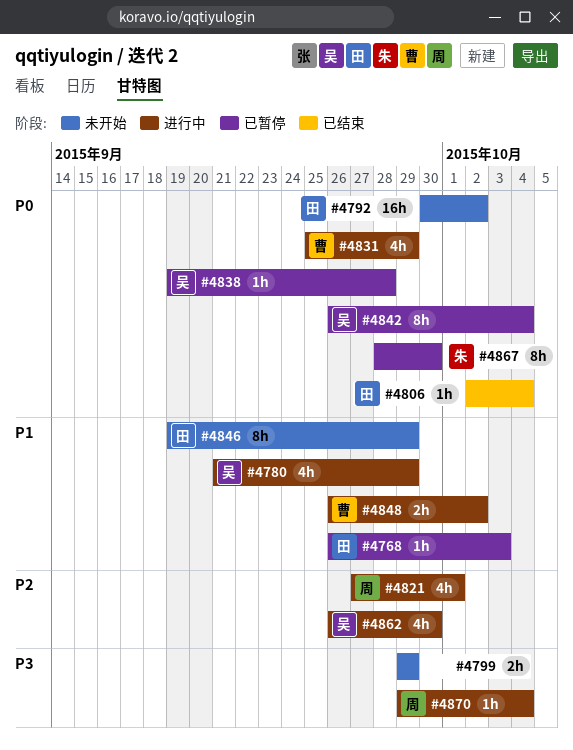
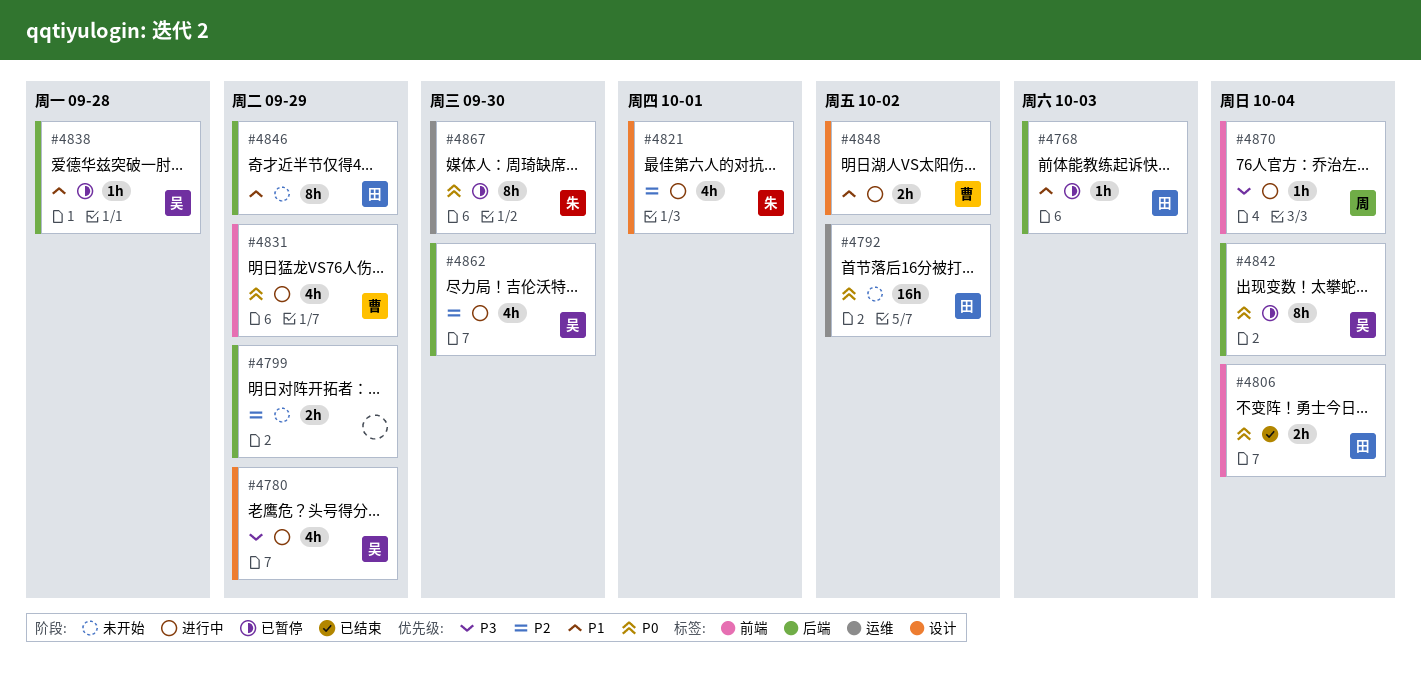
#4780, priority: P1 -> P3
#4799, priority: P3 -> P2
#4806, estimate: 1h -> 2h
#4821, owner: 周 -> 朱
#4838, priority: P0 -> P1

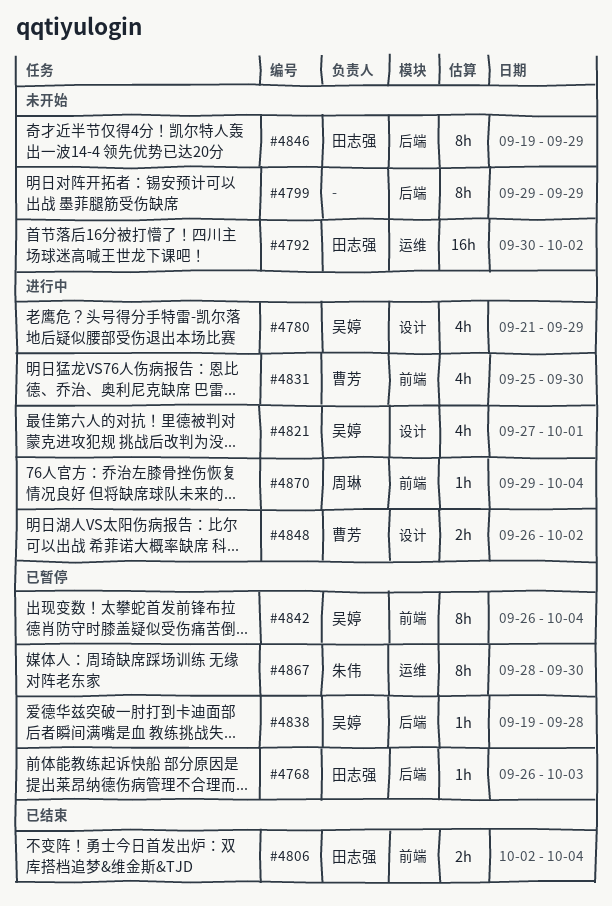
#4799, estimate: 2h -> 8h
#4821, owner: 朱伟 -> 吴婷
#4831, due: Sep 29 -> Sep 30
#4842, label: 后端 -> 前端
#4862: present -> none

